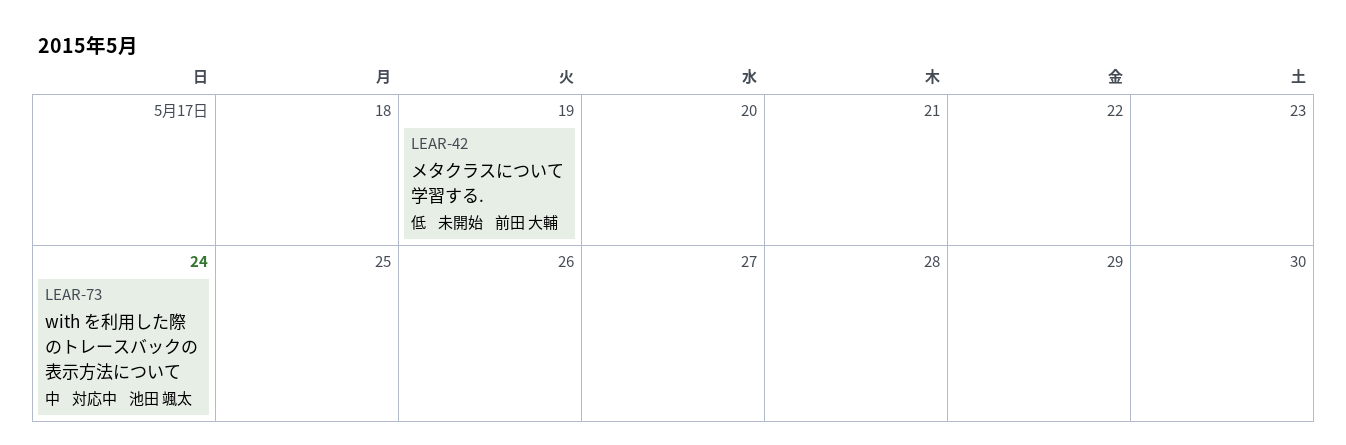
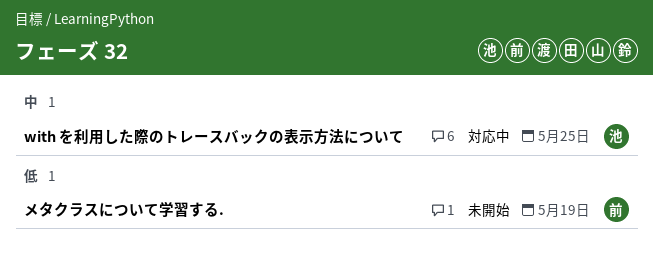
with を利用した際のトレースバックの表示方法について, due: May 24 -> May 25

